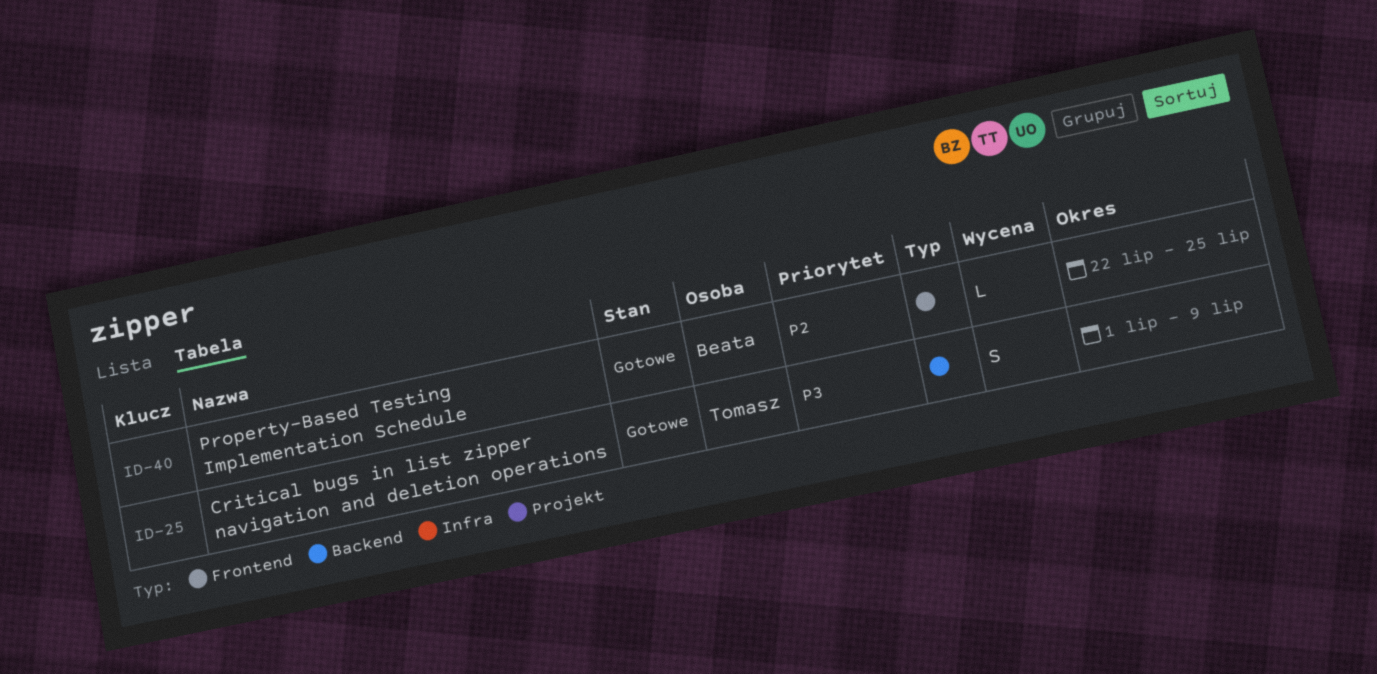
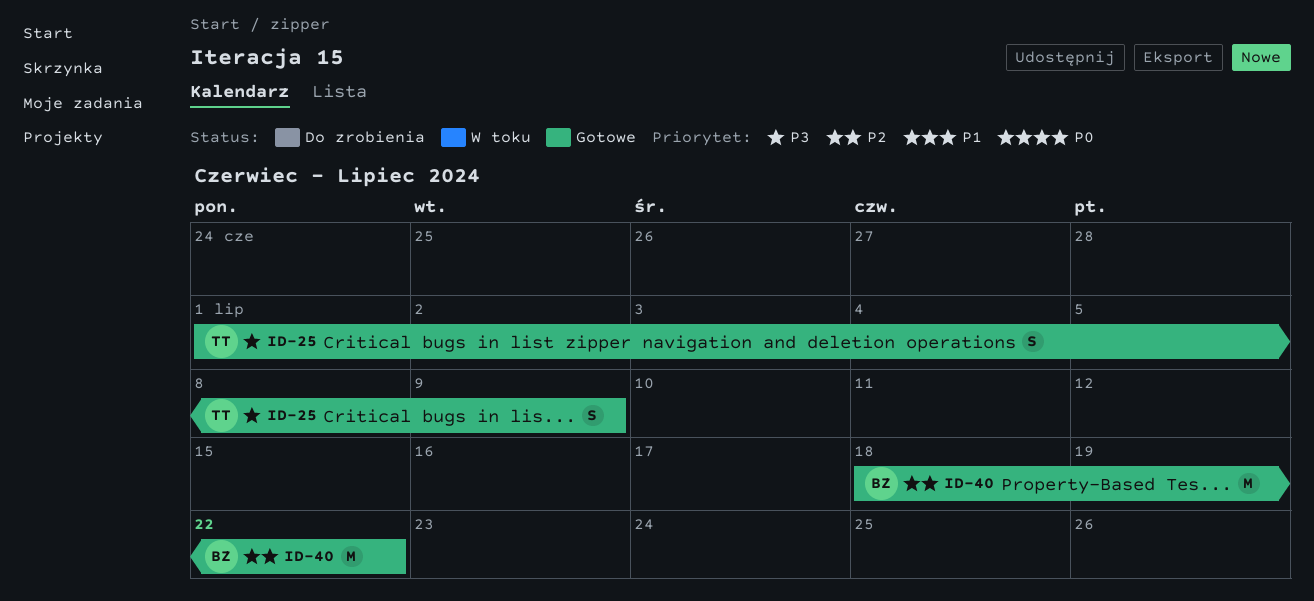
ID-40, estimate: L -> M
ID-40, start: Jul 22 -> Jul 18
ID-40, due: Jul 25 -> Jul 22

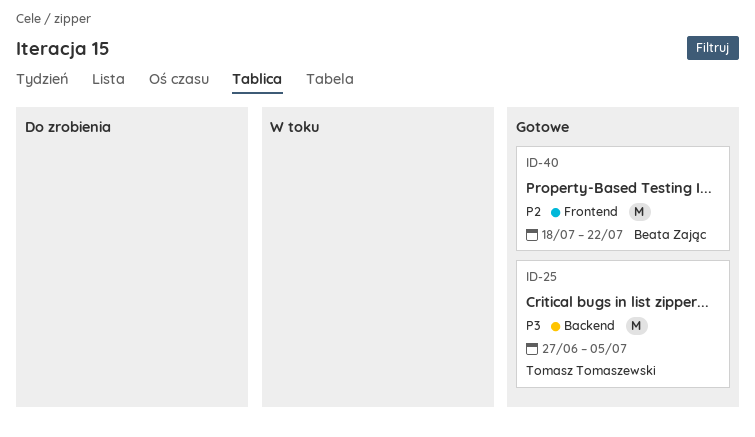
ID-25, estimate: S -> M
ID-25, start: Jul 1 -> Jun 27
ID-25, due: Jul 9 -> Jul 5

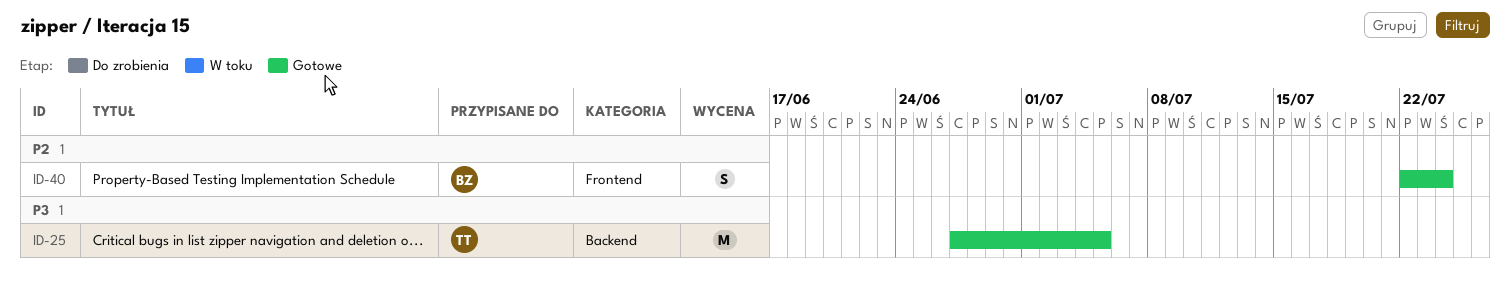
ID-40, estimate: M -> S
ID-40, start: Jul 18 -> Jul 22
ID-40, due: Jul 22 -> Jul 24

